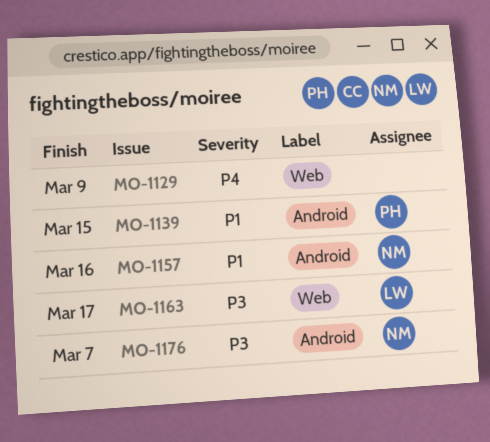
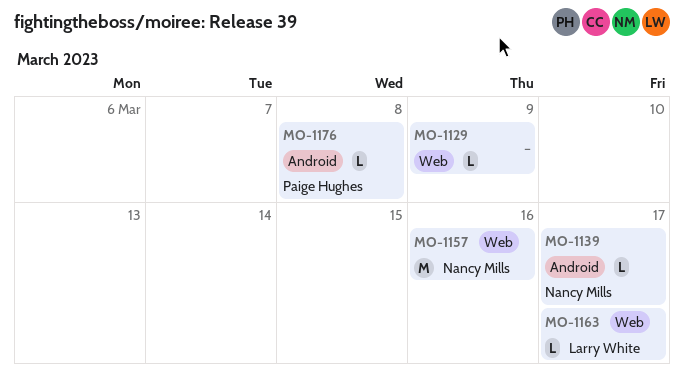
MO-1139, owner: Paige Hughes -> Nancy Mills
MO-1139, due: Mar 15 -> Mar 17
MO-1157, label: Android -> Web
MO-1176, owner: Nancy Mills -> Paige Hughes
MO-1176, due: Mar 7 -> Mar 8

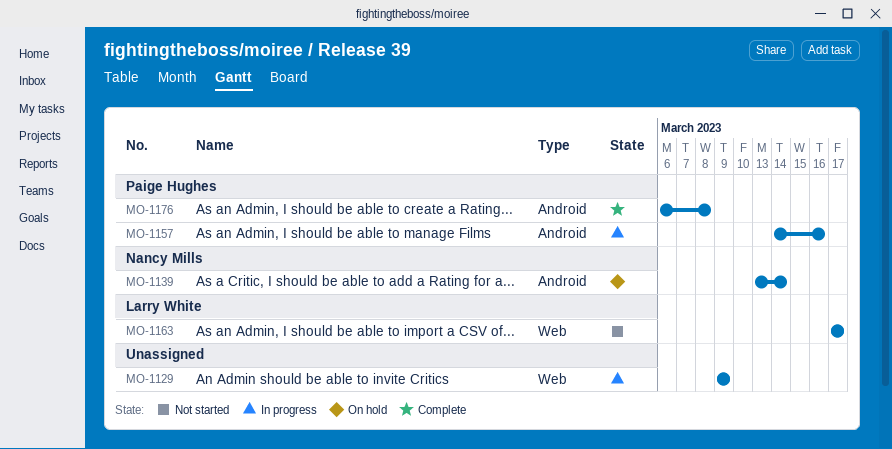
MO-1139, due: Mar 17 -> Mar 14
MO-1157, owner: Nancy Mills -> Paige Hughes
MO-1157, label: Web -> Android

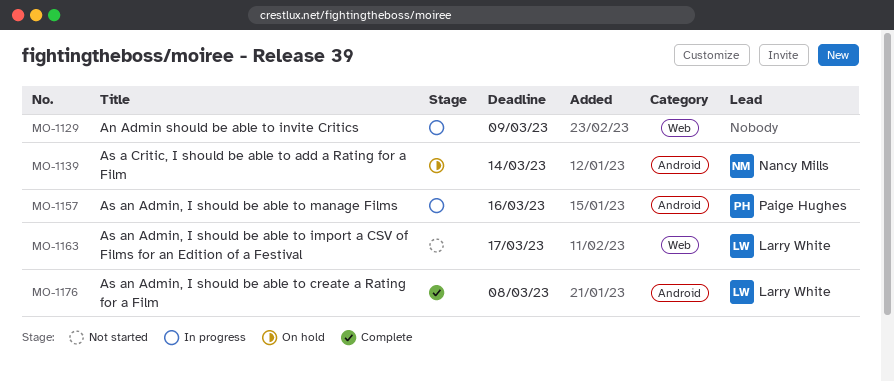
MO-1176, owner: Paige Hughes -> Larry White

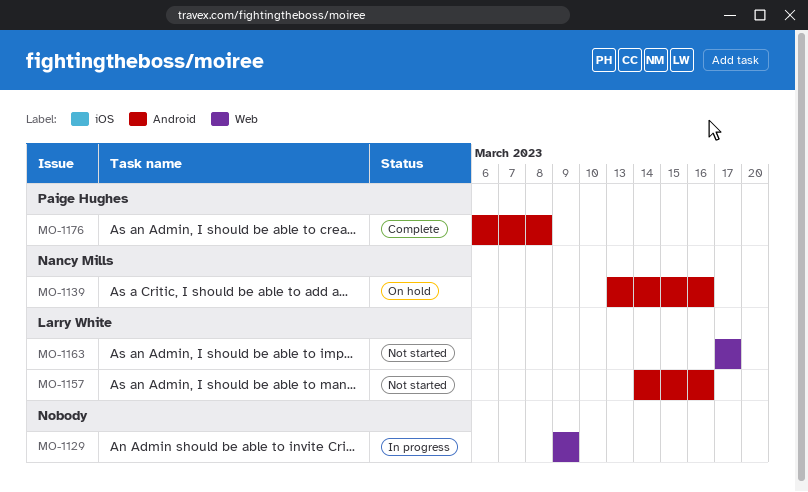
MO-1139, due: Mar 14 -> Mar 16
MO-1157, status: In progress -> Not started
MO-1157, owner: Paige Hughes -> Larry White
MO-1176, owner: Larry White -> Paige Hughes

